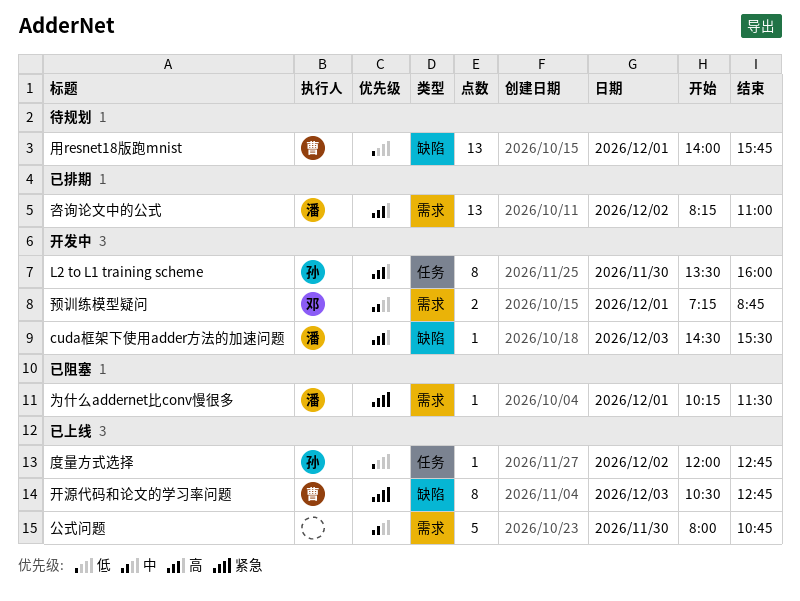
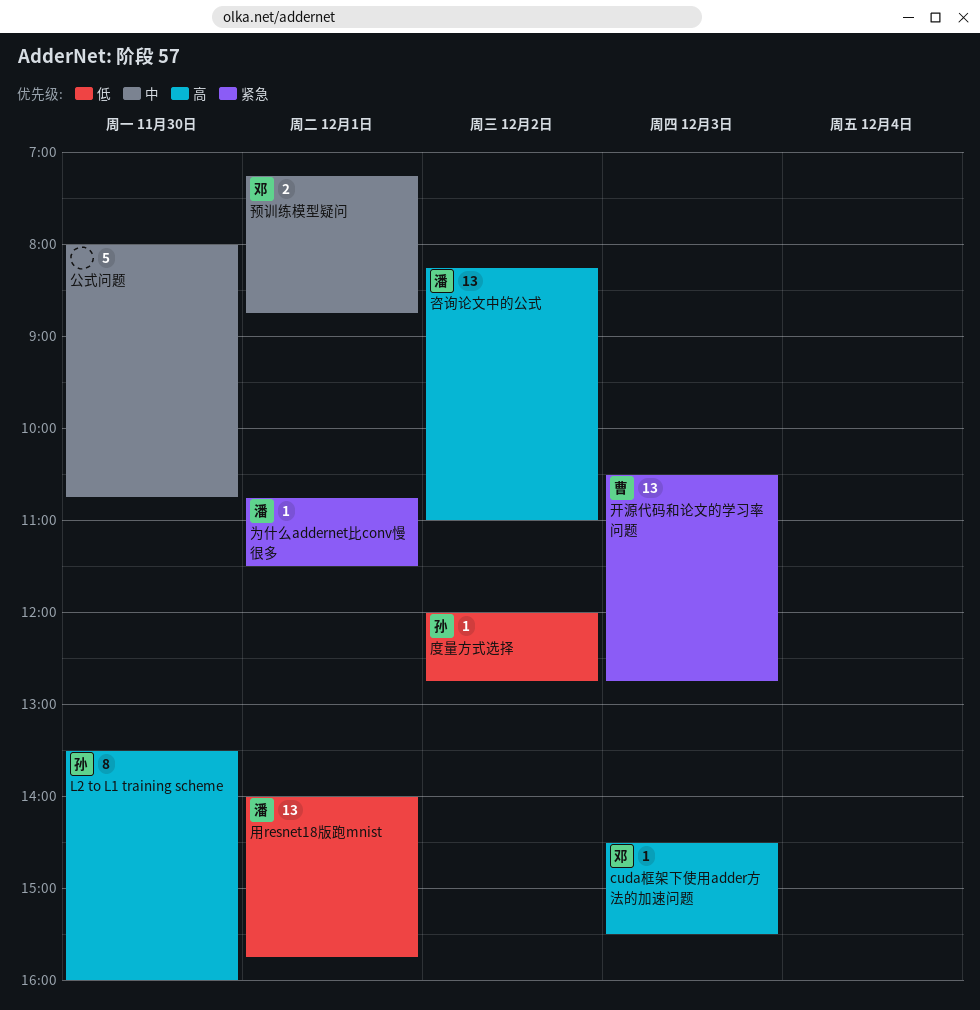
cuda框架下使用adder方法的加速问题, owner: 潘 -> 邓
为什么addernet比conv慢很多, begins: 10:15 -> 10:45
开源代码和论文的学习率问题, estimate: 8 -> 13
用resnet18版跑mnist, owner: 曹 -> 潘

